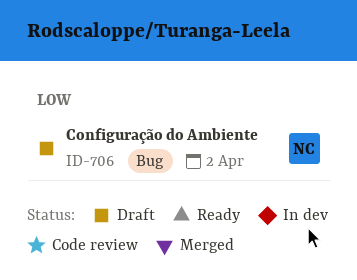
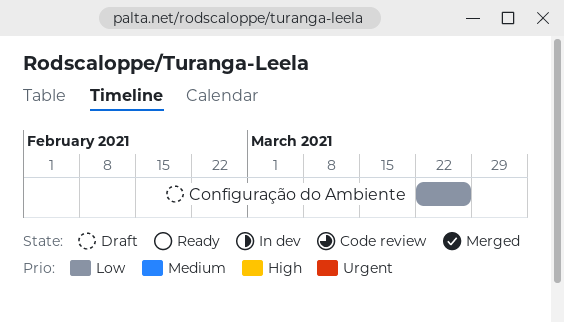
Configuração do Ambiente, due: Apr 2 -> Mar 26

